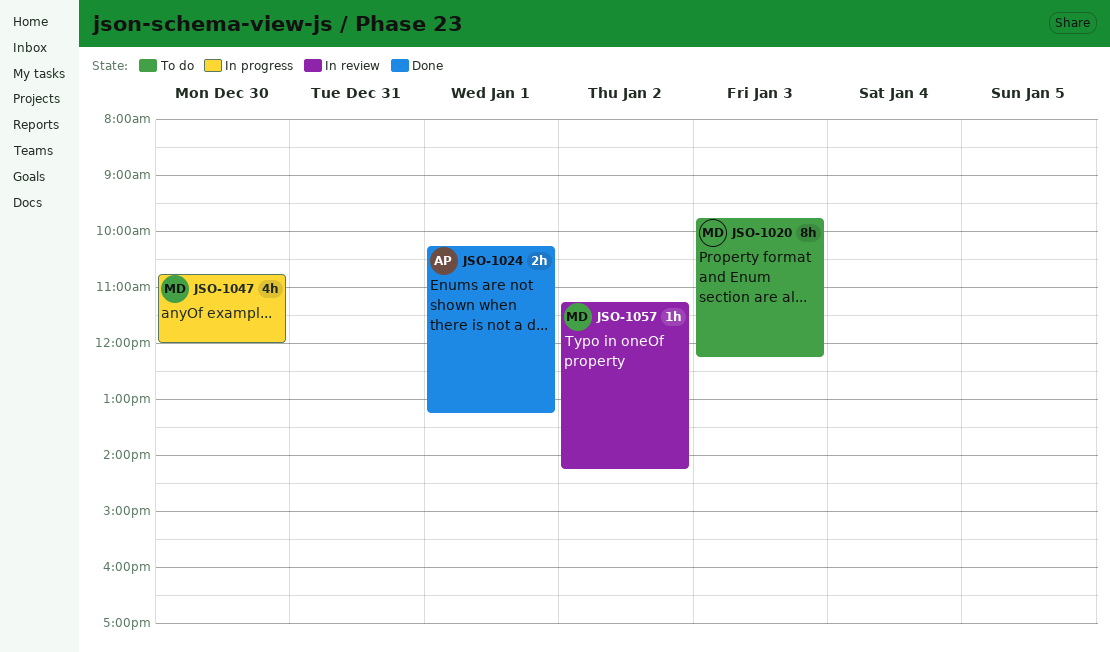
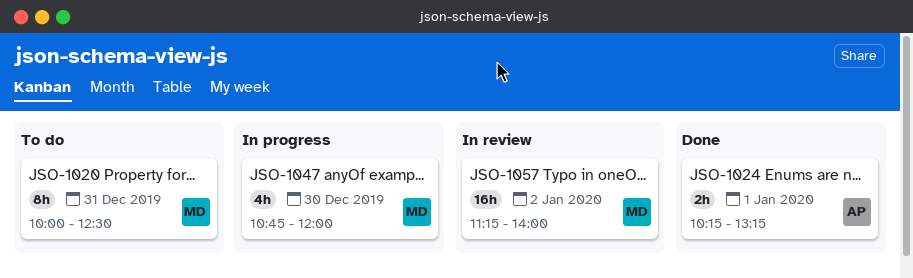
JSO-1020, day: Jan 3 -> Dec 31
JSO-1020, begins: 09:45 -> 10:00
JSO-1020, ends: 12:15 -> 12:30
JSO-1057, estimate: 1h -> 16h
JSO-1057, ends: 14:15 -> 14:00

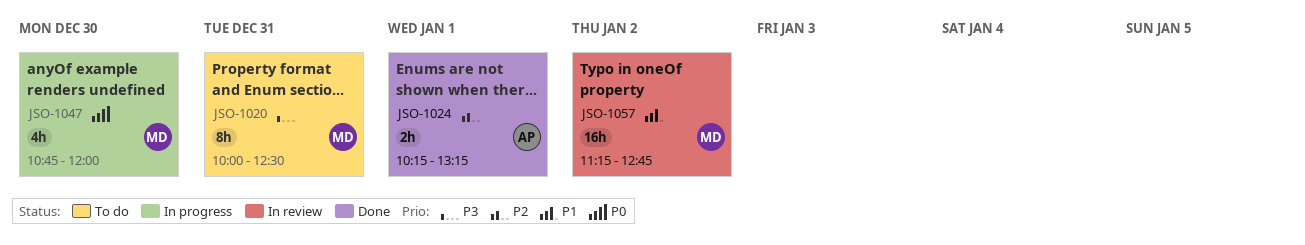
JSO-1057, ends: 14:00 -> 12:45

